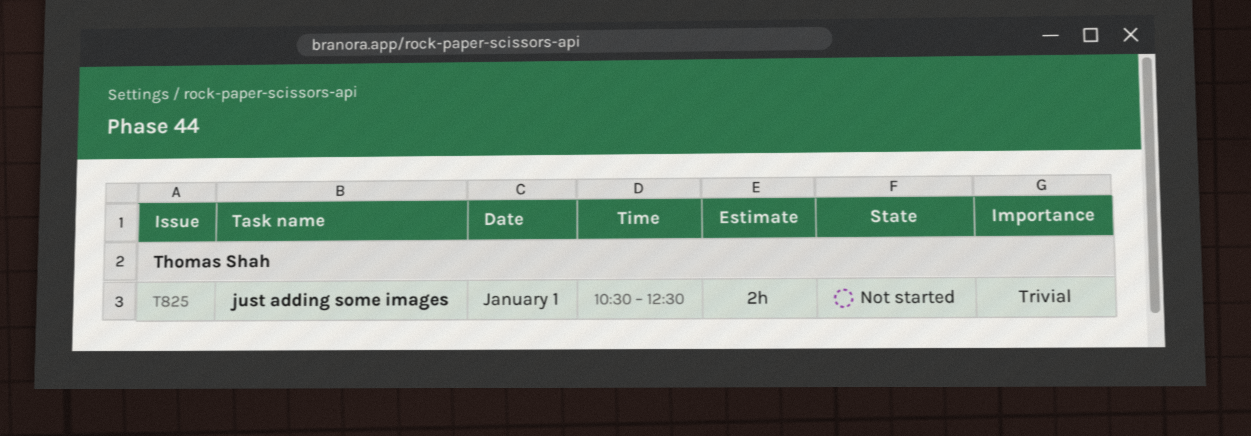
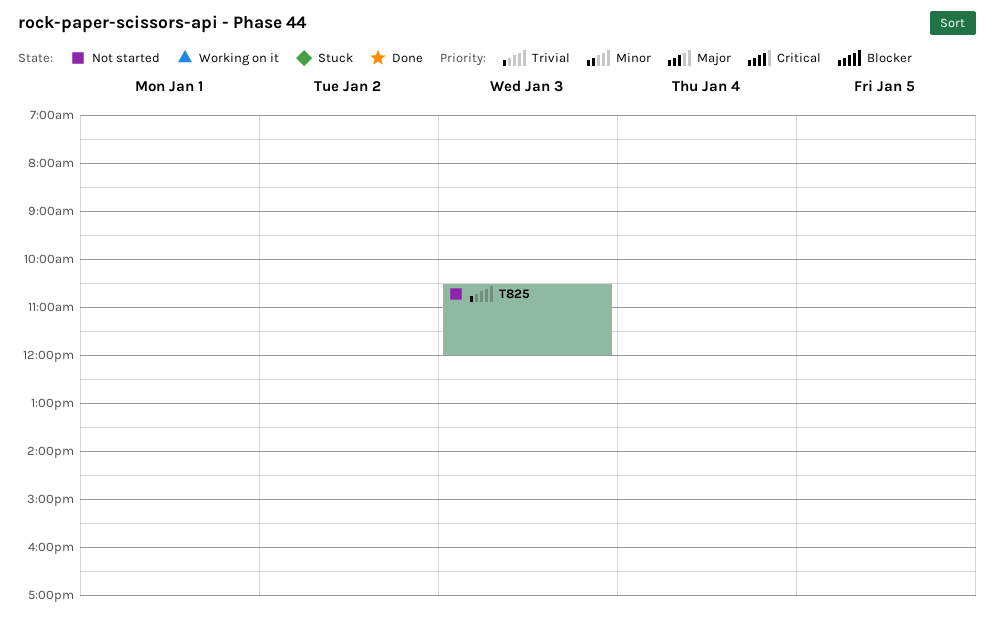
T825, day: Jan 1 -> Jan 3
T825, ends: 12:30 -> 12:00

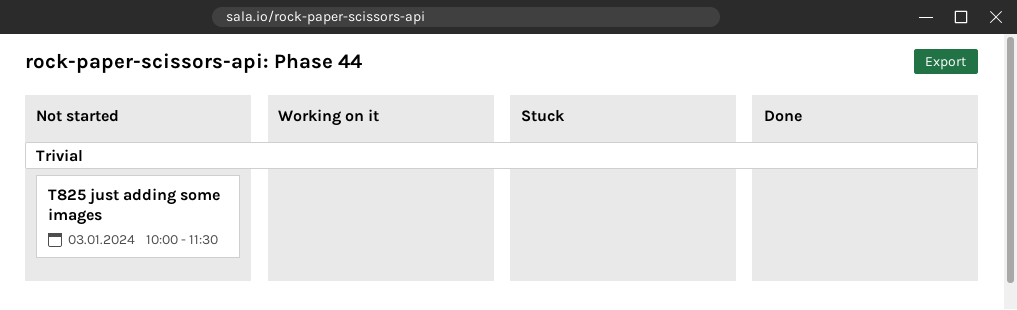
T825, begins: 10:30 -> 10:00
T825, ends: 12:00 -> 11:30

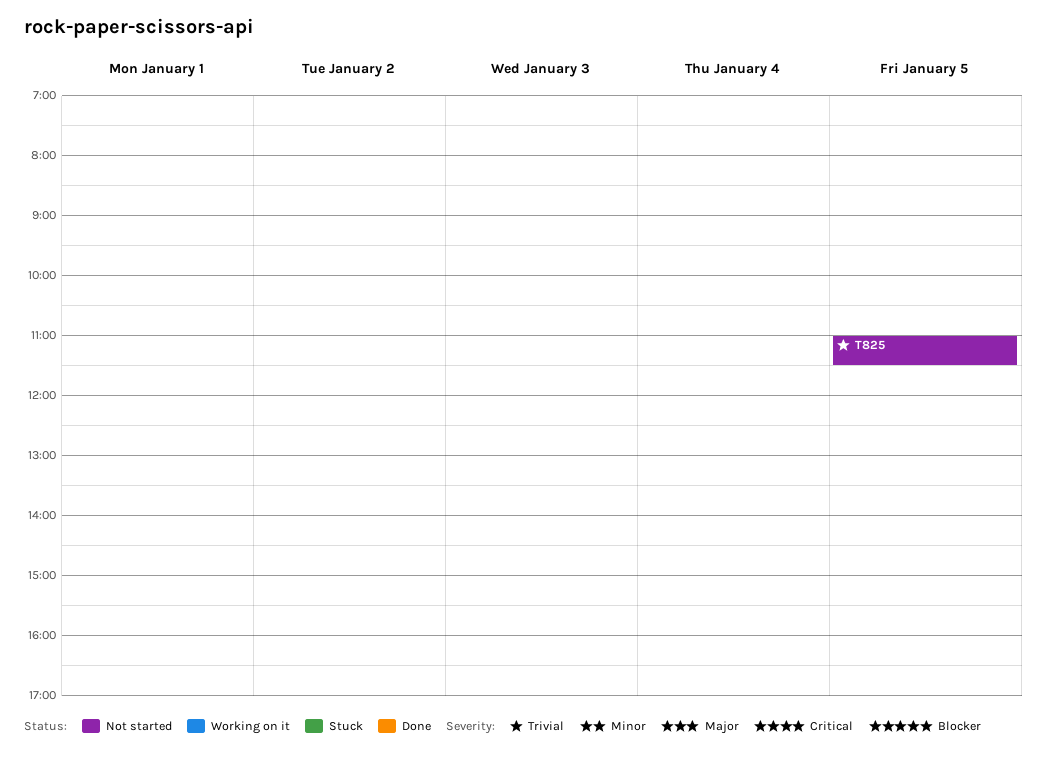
T825, day: Jan 3 -> Jan 5
T825, begins: 10:00 -> 11:00

